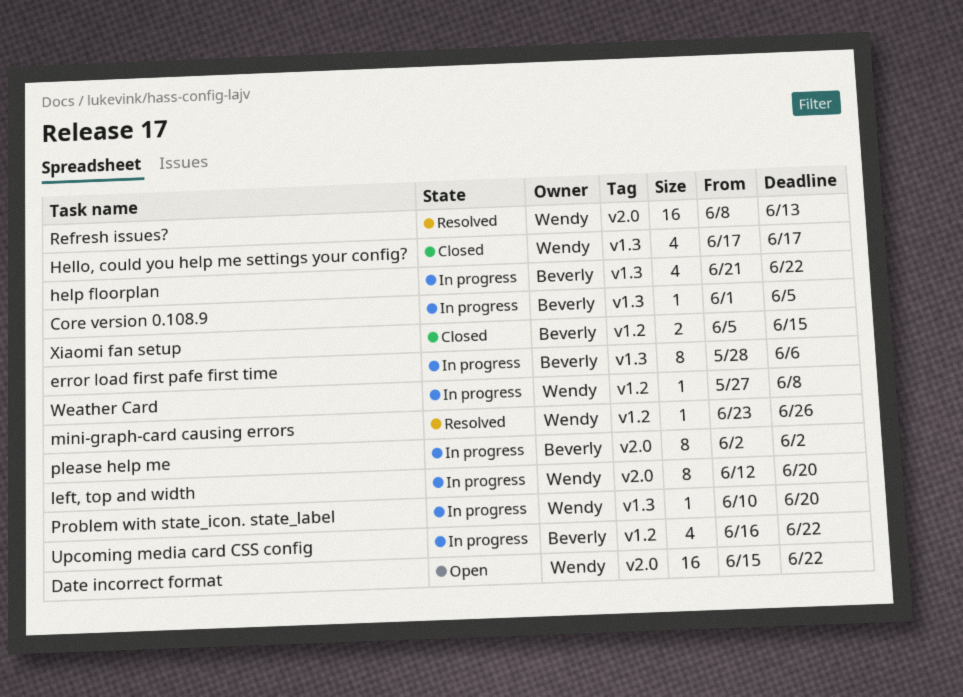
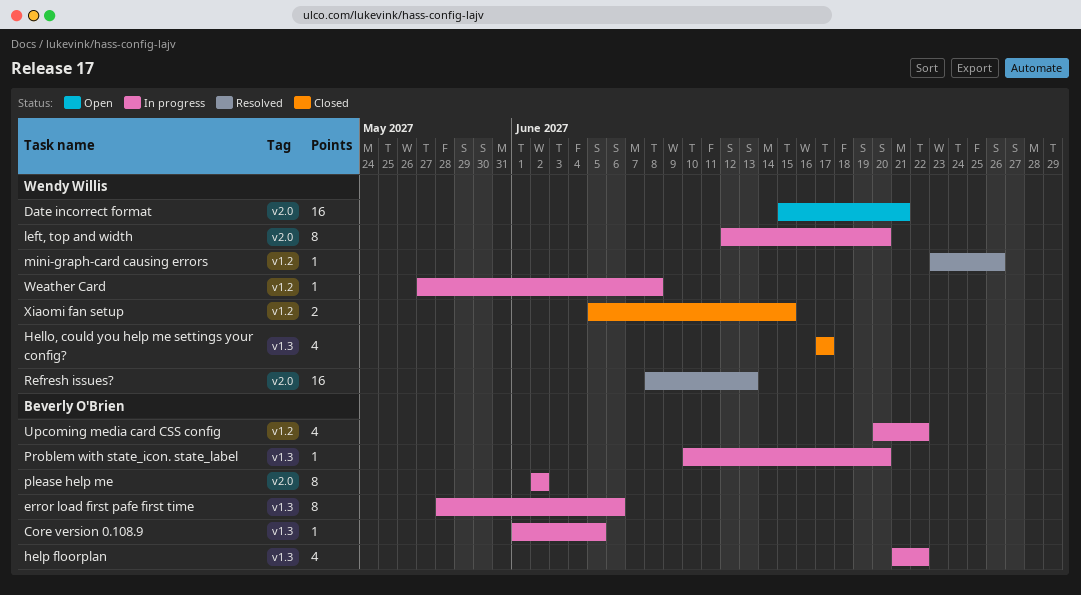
Date incorrect format, due: Jun 22 -> Jun 21
Problem with state_icon. state_label, owner: Wendy Willis -> Beverly O'Brien
Upcoming media card CSS config, start: Jun 16 -> Jun 20
Xiaomi fan setup, owner: Beverly O'Brien -> Wendy Willis

